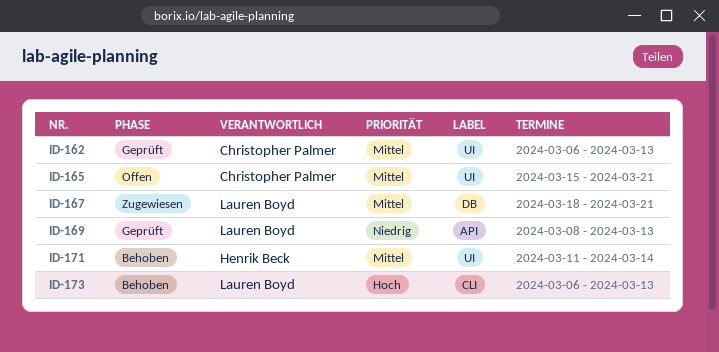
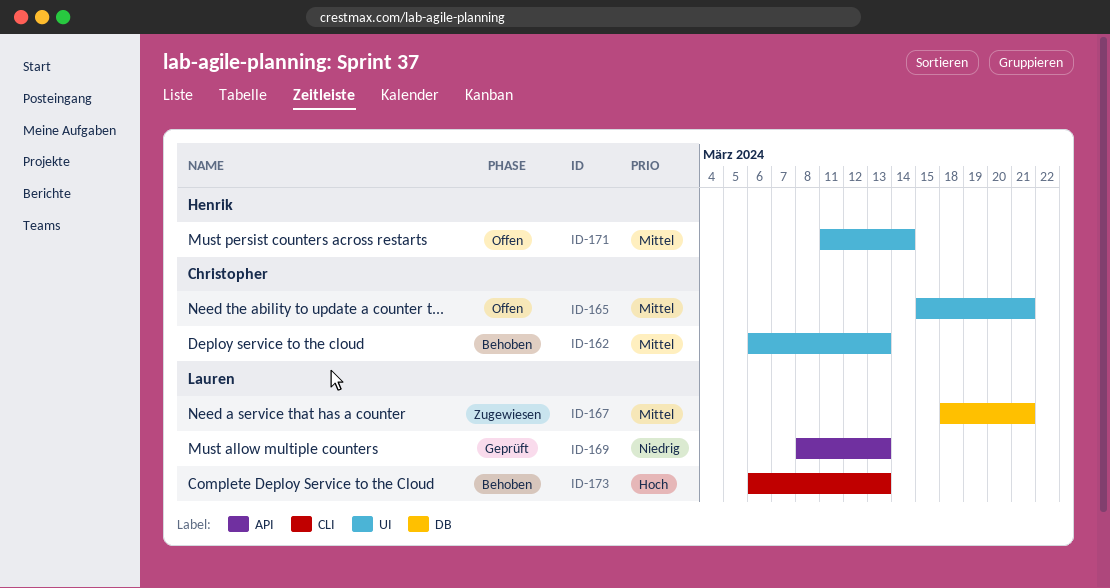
ID-162, status: Geprüft -> Behoben
ID-171, status: Behoben -> Offen

